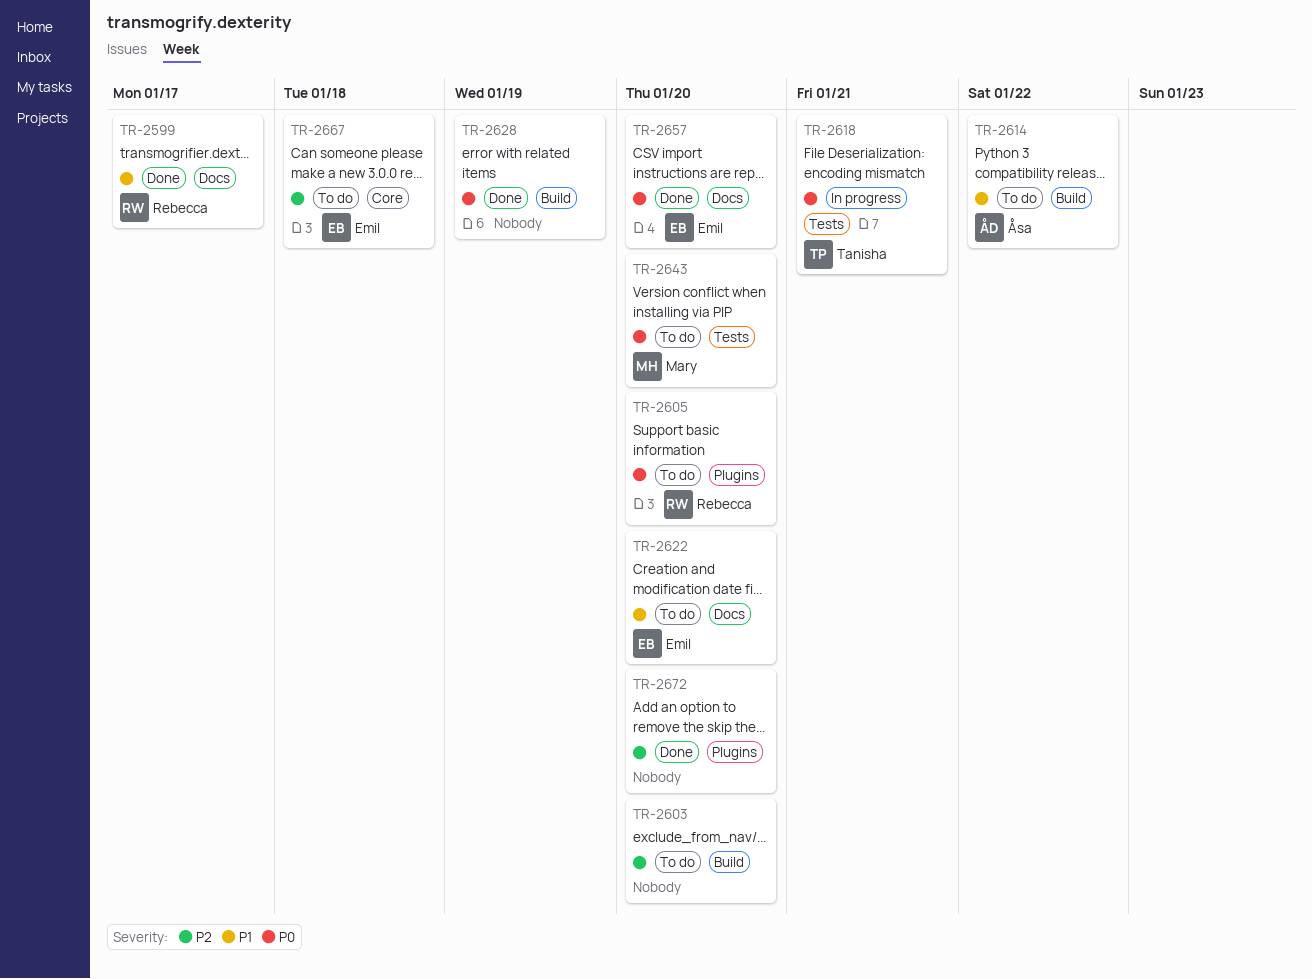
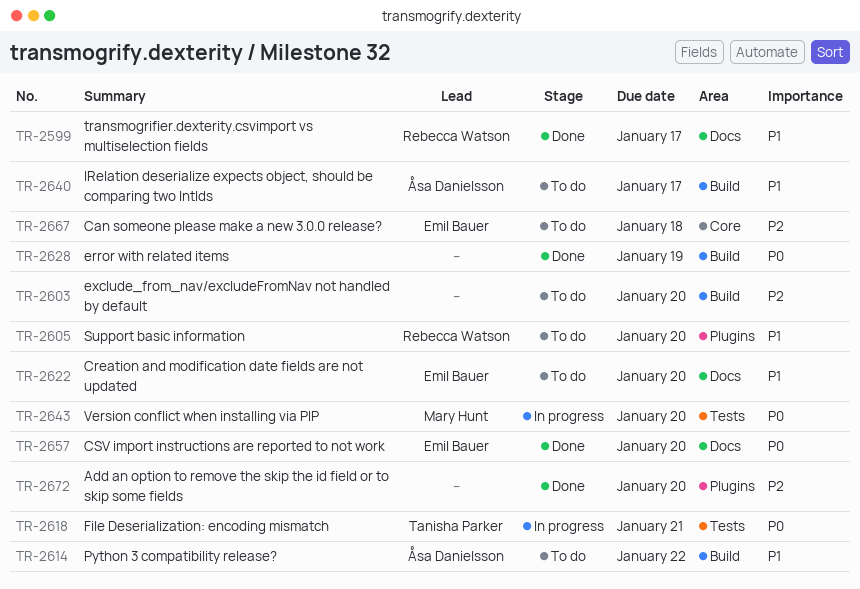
TR-2605, priority: P0 -> P1
TR-2640: none -> present
TR-2643, status: To do -> In progress

